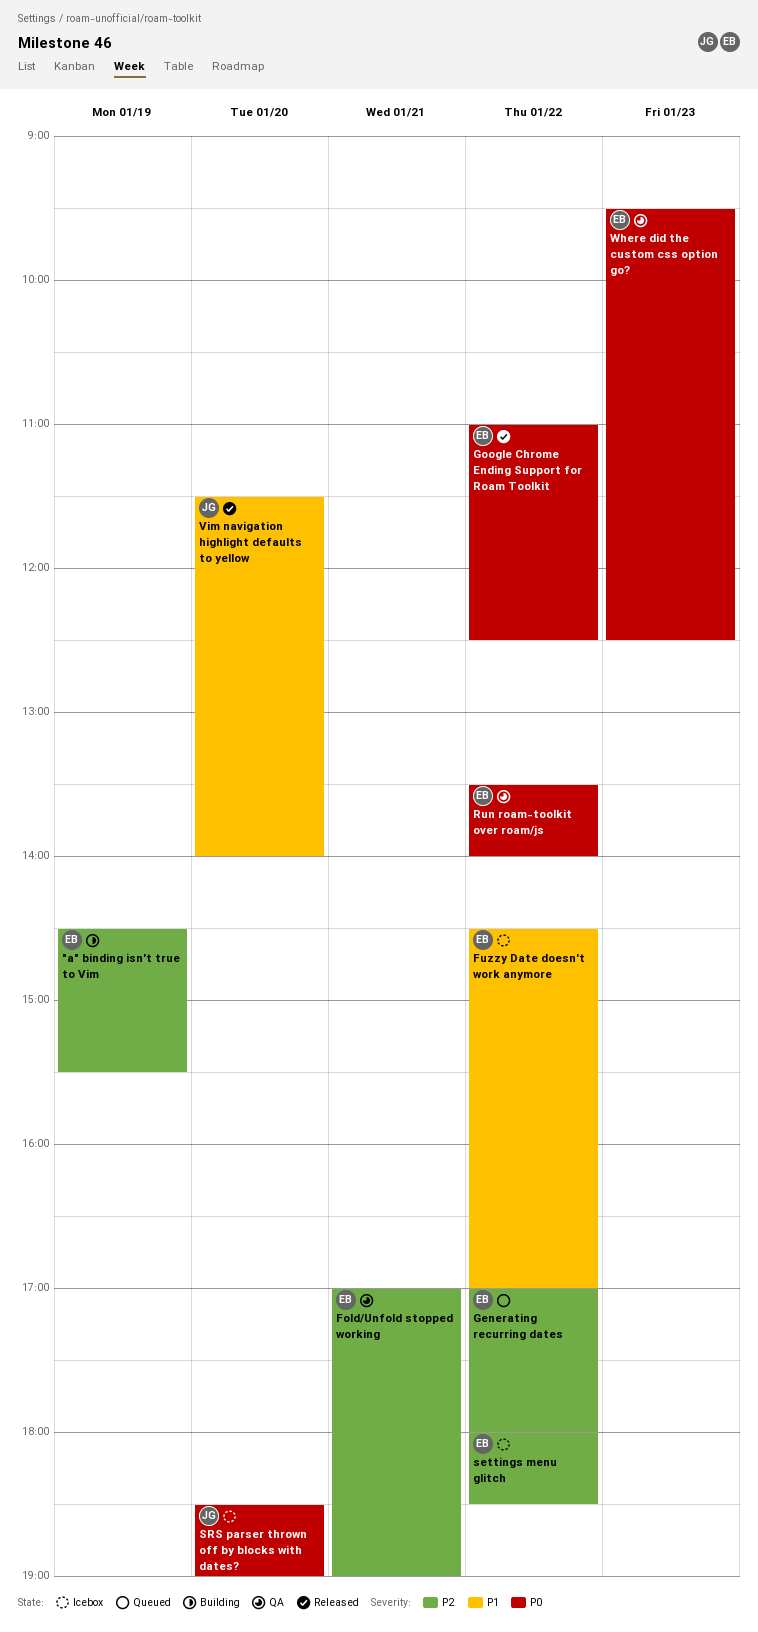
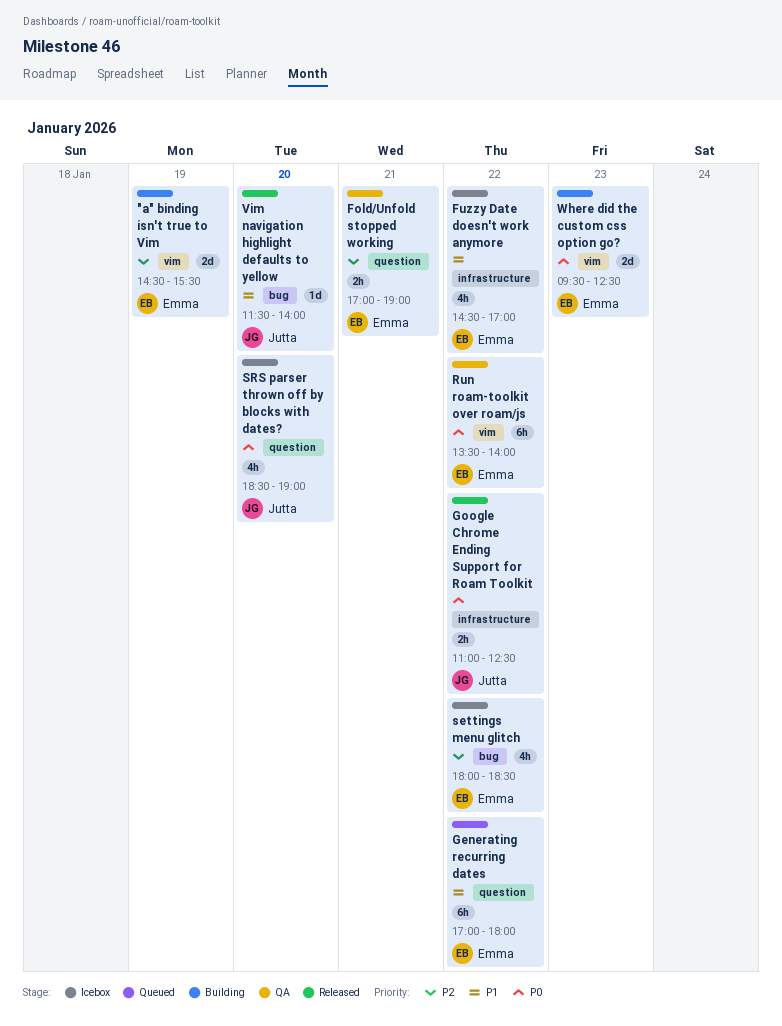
Generating recurring dates, priority: P2 -> P1
Google Chrome Ending Support for Roam Toolkit, owner: Emma -> Jutta
Where did the custom css option go?, status: QA -> Building

